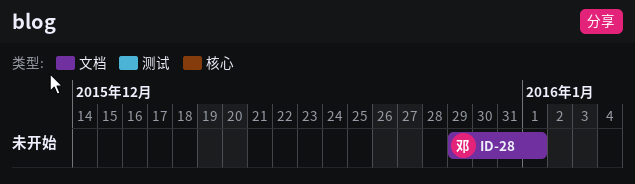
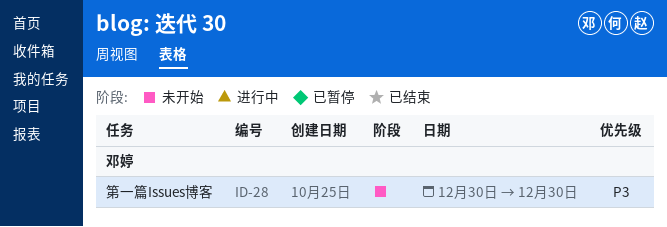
ID-28, start: Dec 29 -> Dec 30
ID-28, due: Jan 1 -> Dec 30

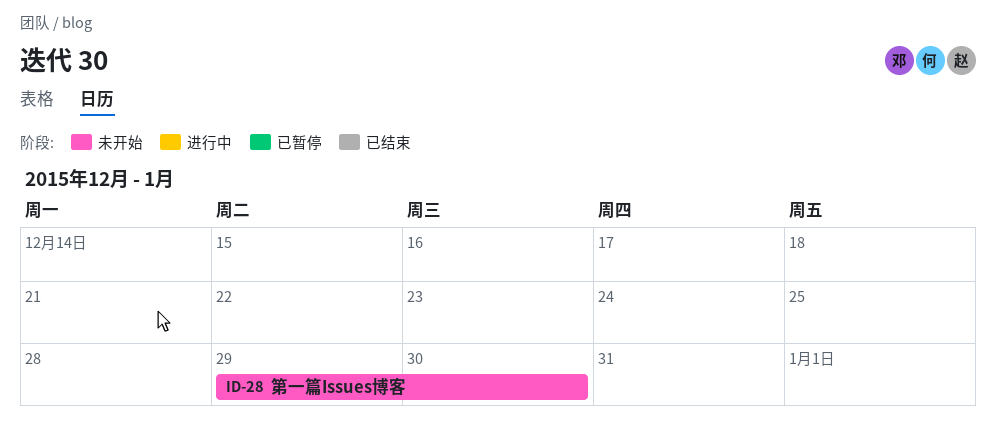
ID-28, start: Dec 30 -> Dec 29

